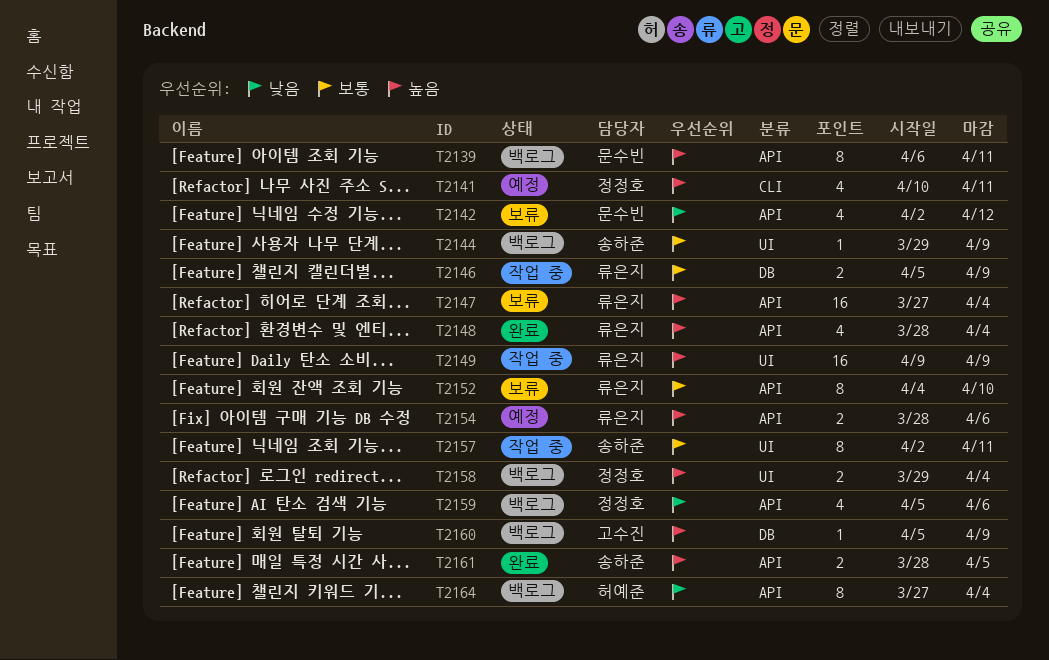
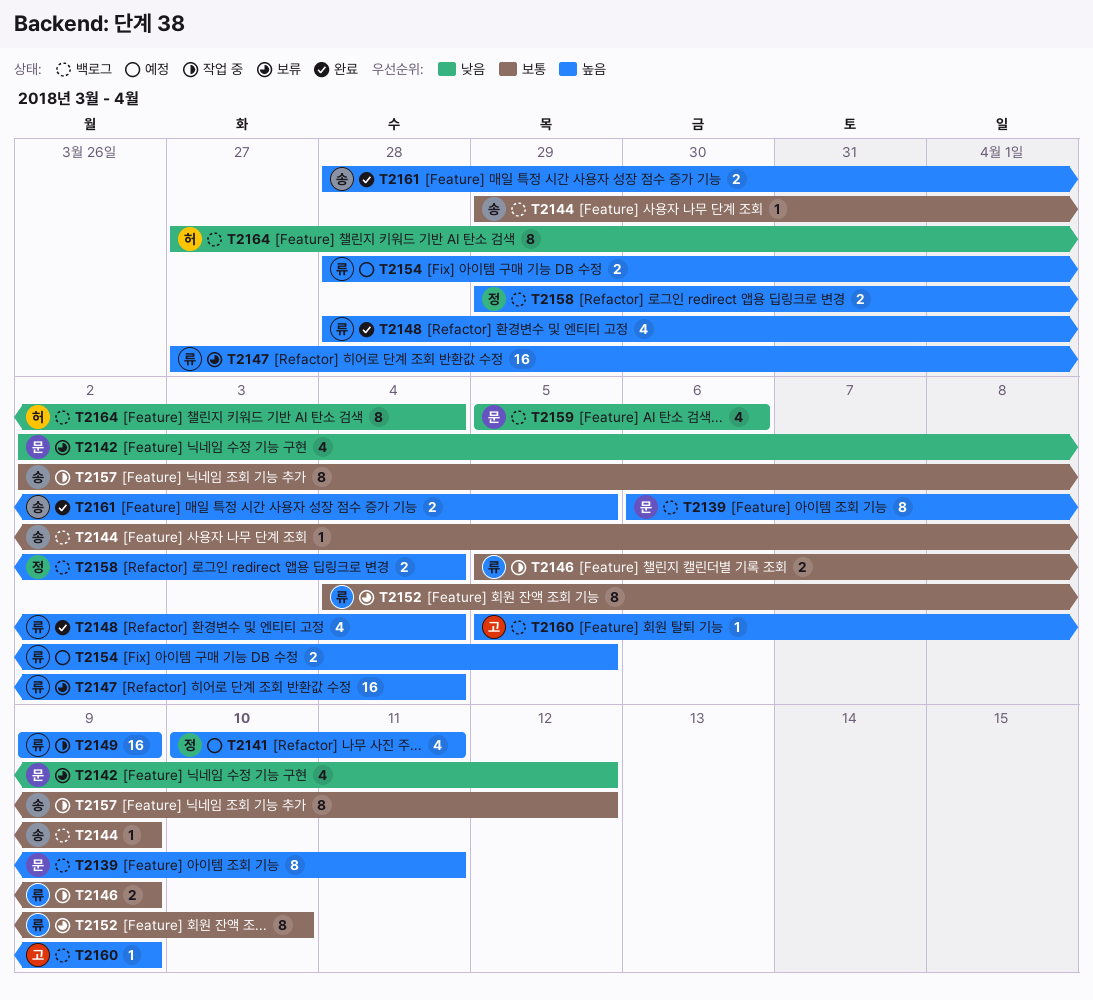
T2154, due: Apr 6 -> Apr 5
T2157, due: Apr 11 -> Apr 12
T2159, owner: 정정호 -> 문수빈

